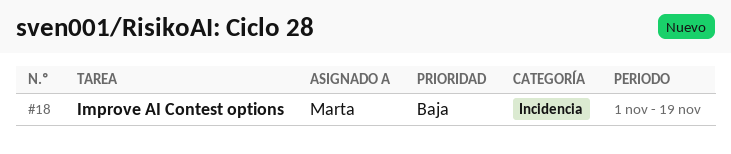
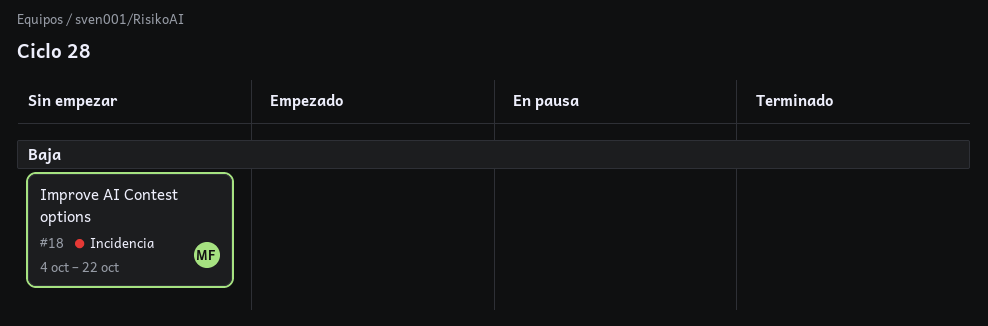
#18, start: Nov 1 -> Oct 4
#18, due: Nov 19 -> Oct 22

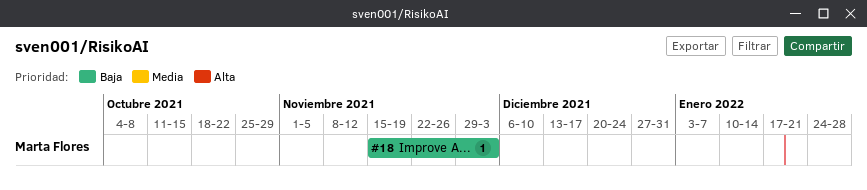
#18, start: Oct 4 -> Nov 15
#18, due: Oct 22 -> Dec 3

